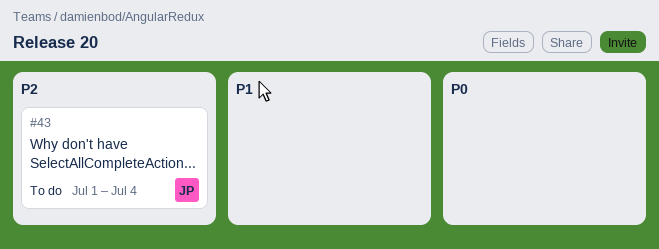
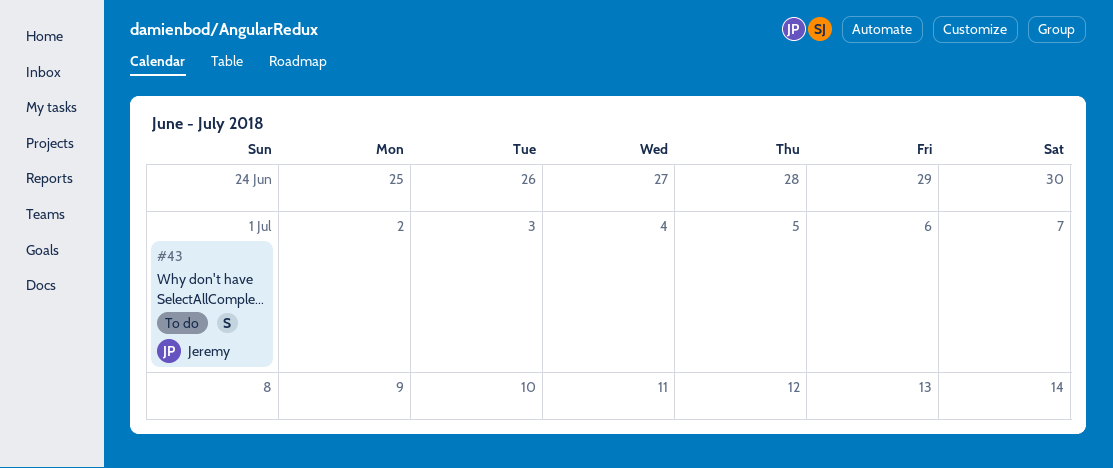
#43, due: Jul 4 -> Jul 1

